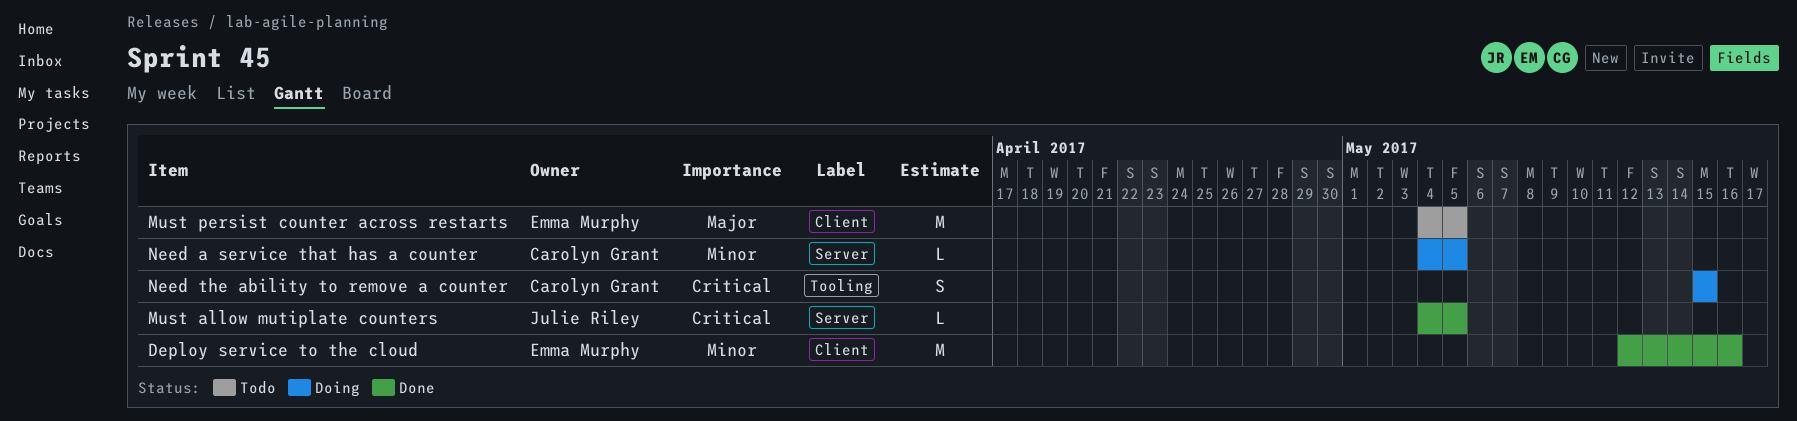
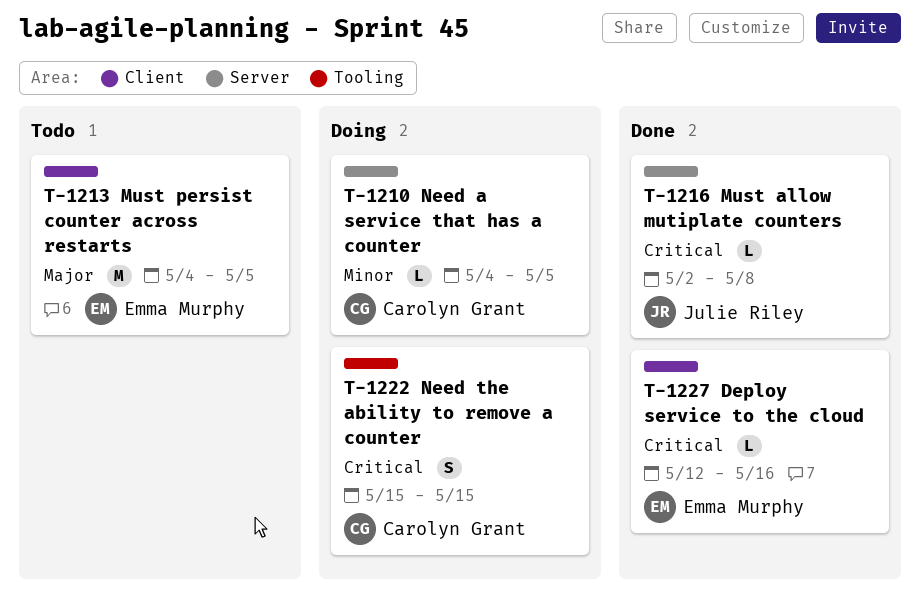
Deploy service to the cloud, priority: Minor -> Critical
Deploy service to the cloud, estimate: M -> L
Must allow mutiplate counters, start: May 4 -> May 2
Must allow mutiplate counters, due: May 5 -> May 8

